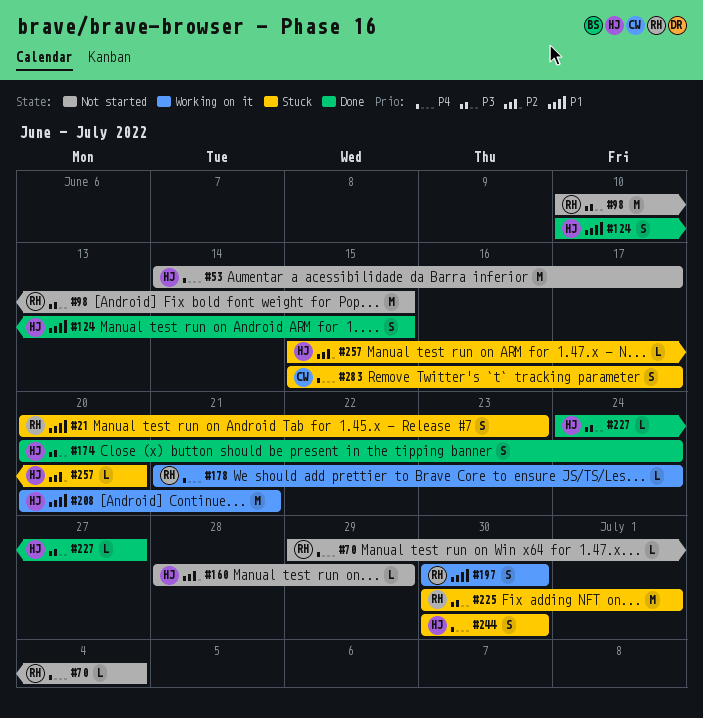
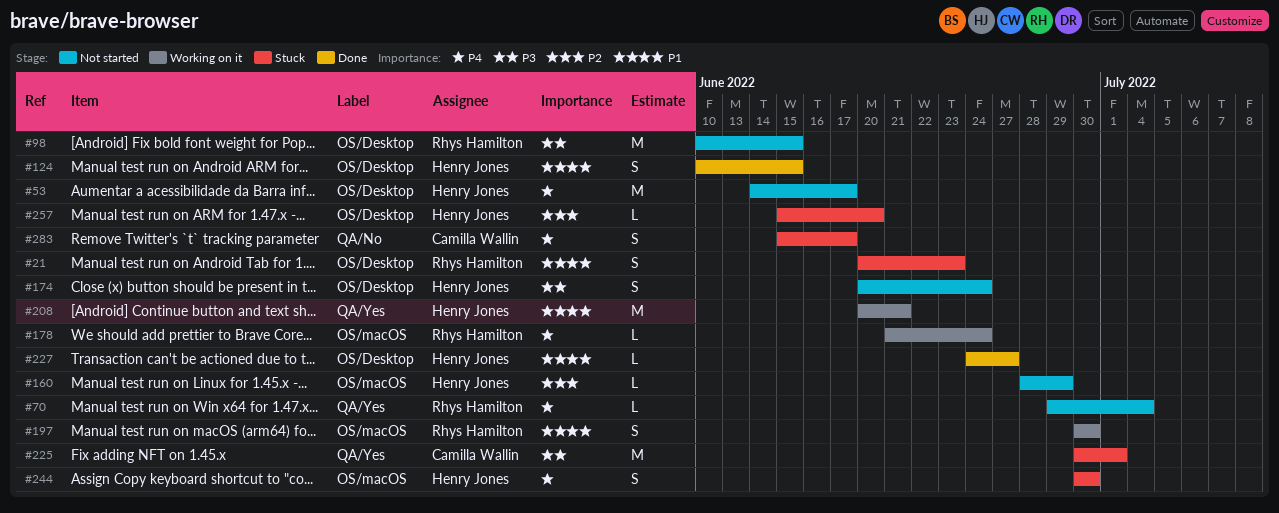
#174, status: Done -> Not started
#225, owner: Rhys Hamilton -> Camilla Wallin
#227, priority: P3 -> P1

